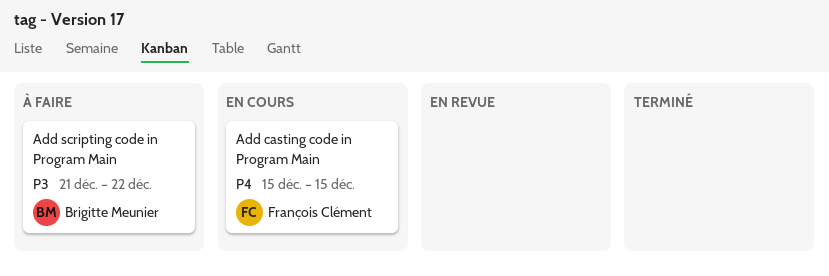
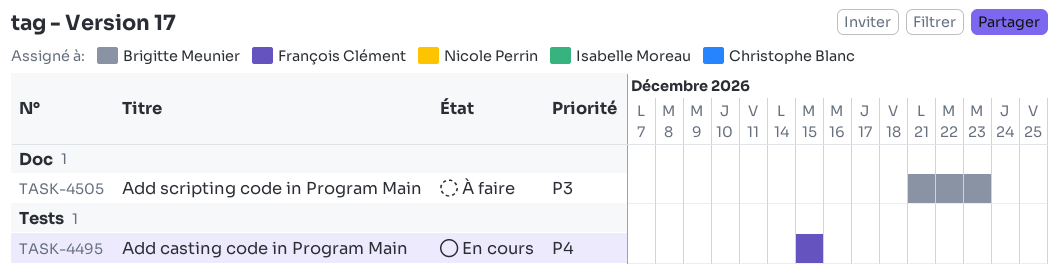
Add scripting code in Program Main, due: Dec 22 -> Dec 23

